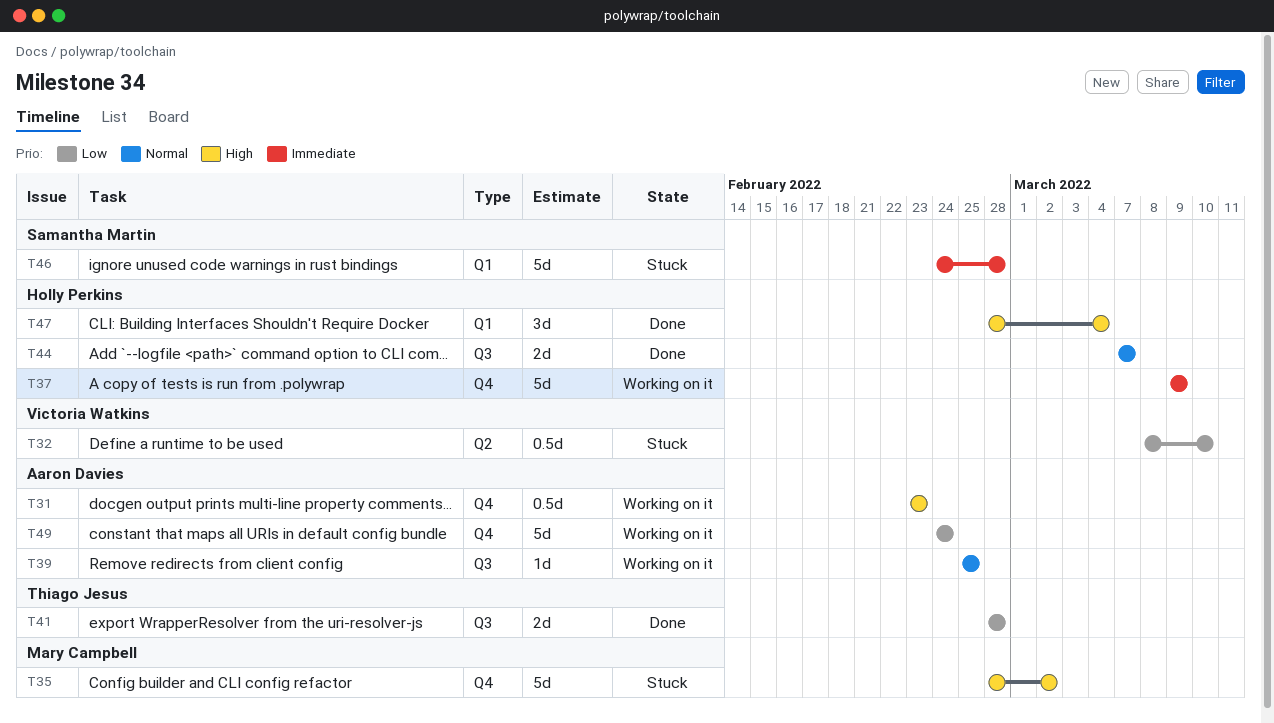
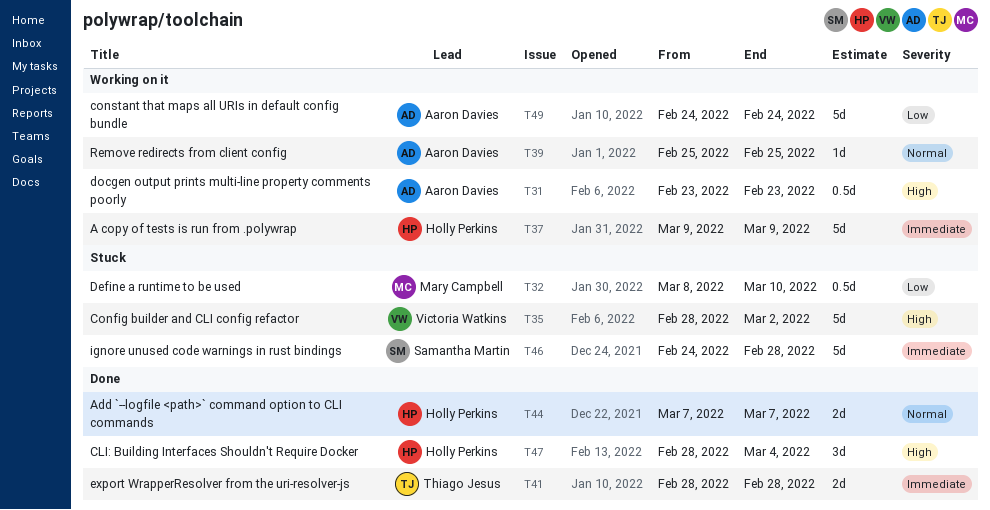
T32, owner: Victoria Watkins -> Mary Campbell
T35, owner: Mary Campbell -> Victoria Watkins
T41, priority: Low -> Immediate

